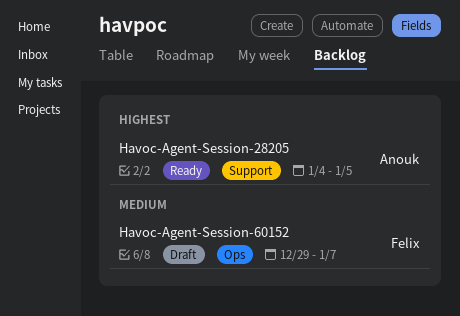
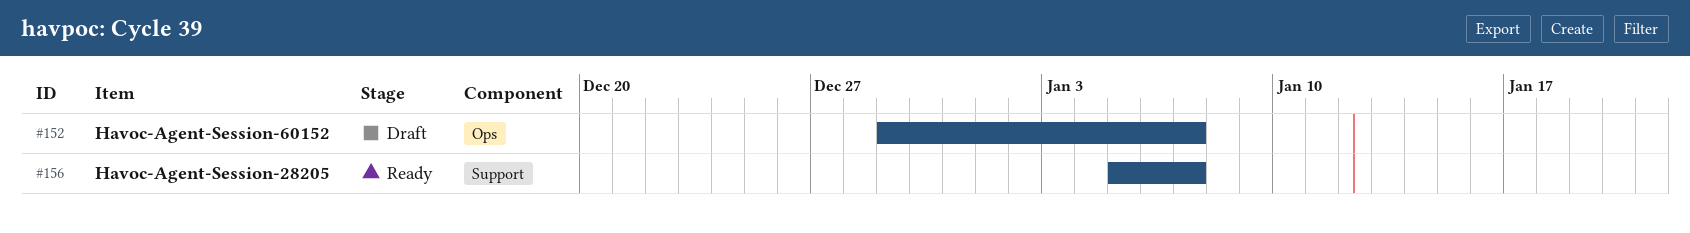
Havoc-Agent-Session-28205, start: Jan 4 -> Jan 5
Havoc-Agent-Session-28205, due: Jan 5 -> Jan 7

